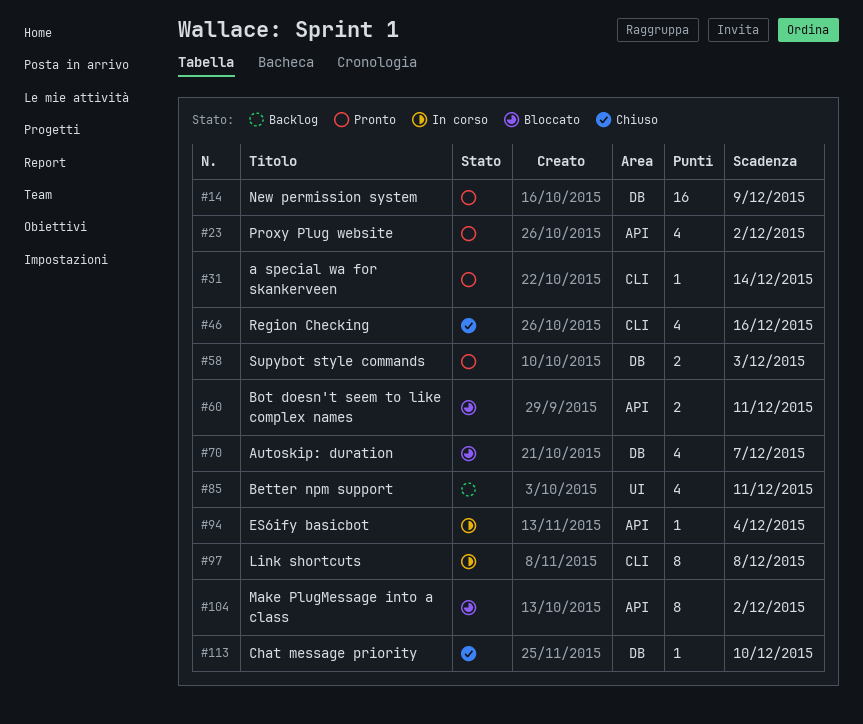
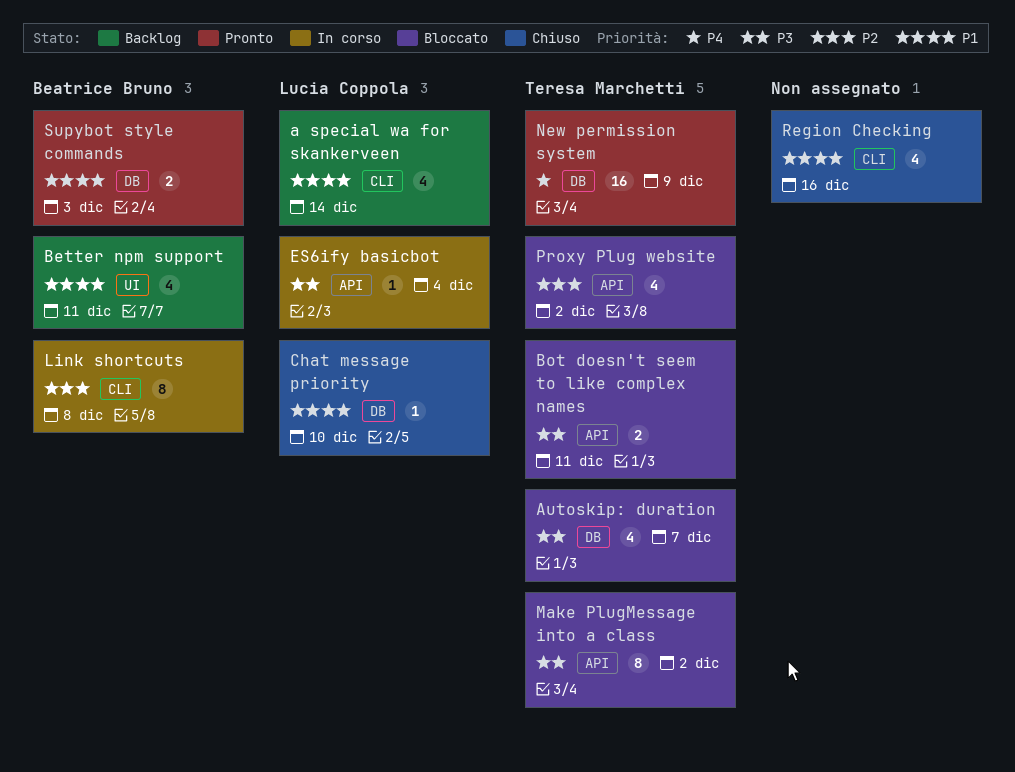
a special wa for skankerveen, status: Pronto -> Backlog
a special wa for skankerveen, estimate: 1 -> 4
Proxy Plug website, status: Pronto -> Bloccato

